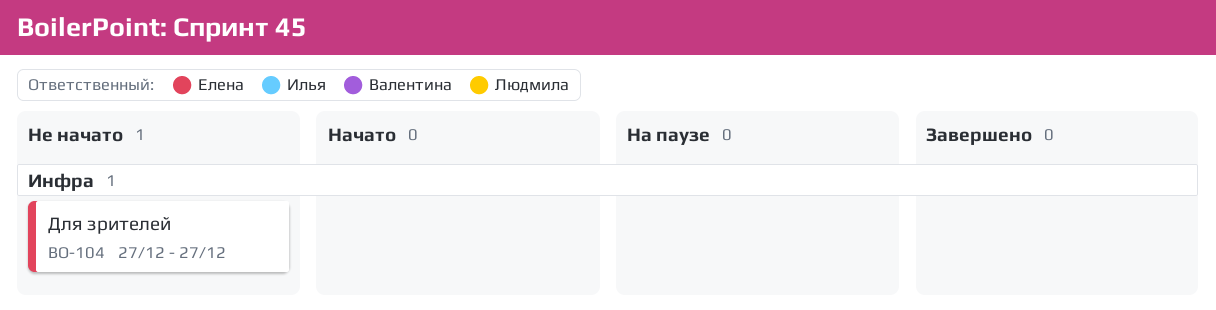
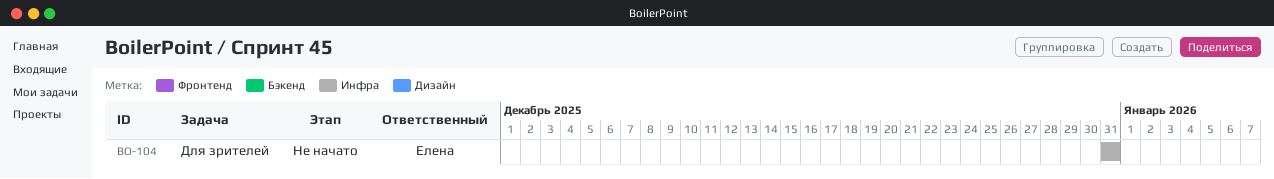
BO-104, start: Dec 27 -> Dec 31
BO-104, due: Dec 27 -> Dec 31

